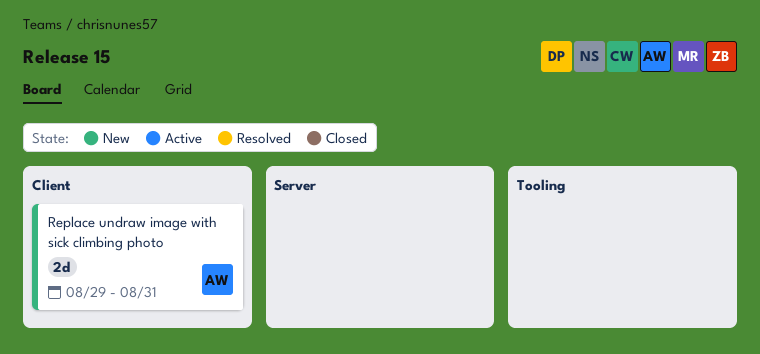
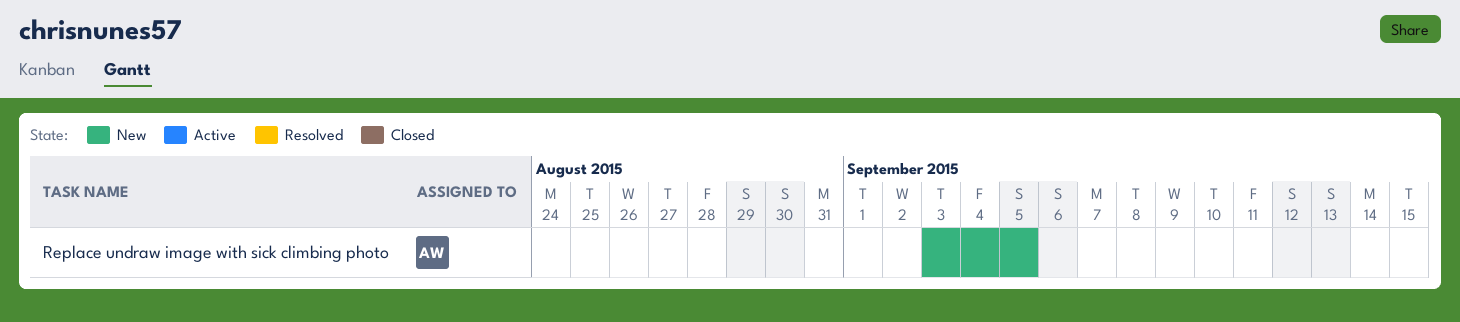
Replace undraw image with sick climbing photo, start: Aug 29 -> Sep 3
Replace undraw image with sick climbing photo, due: Aug 31 -> Sep 5

